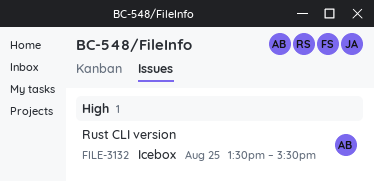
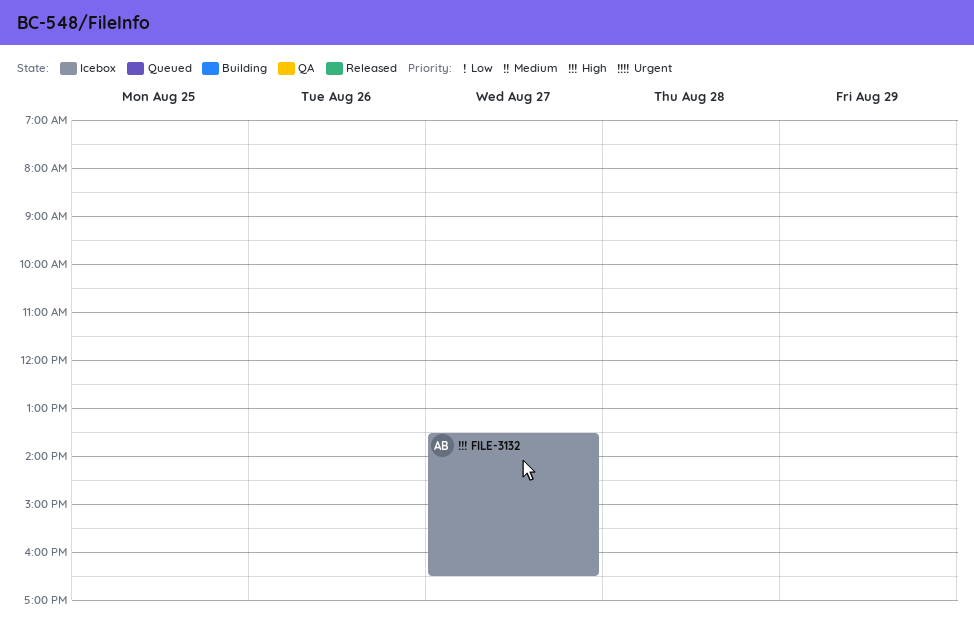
FILE-3132, day: Aug 25 -> Aug 27
FILE-3132, ends: 15:30 -> 16:30

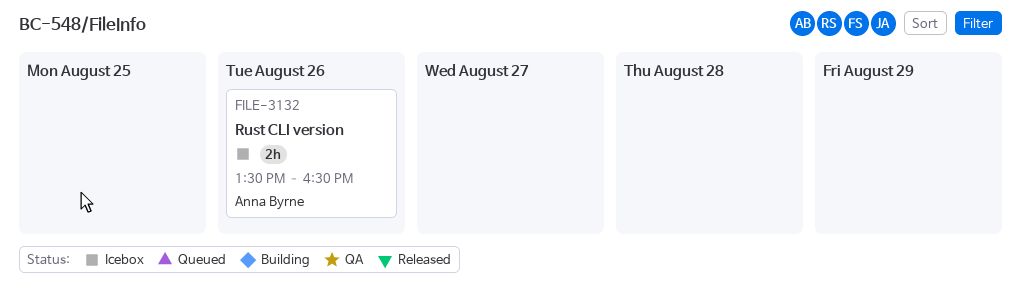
FILE-3132, day: Aug 27 -> Aug 26

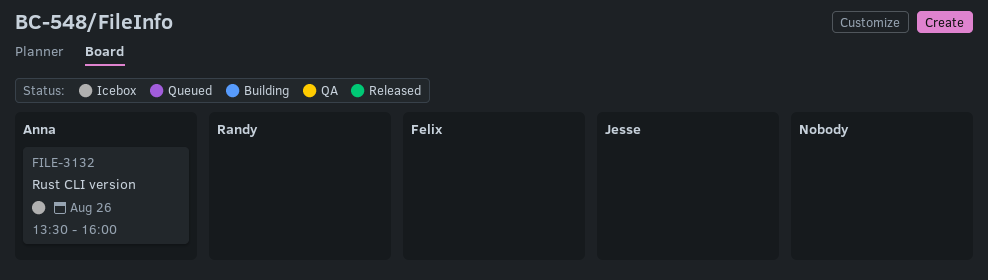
FILE-3132, ends: 16:30 -> 16:00

